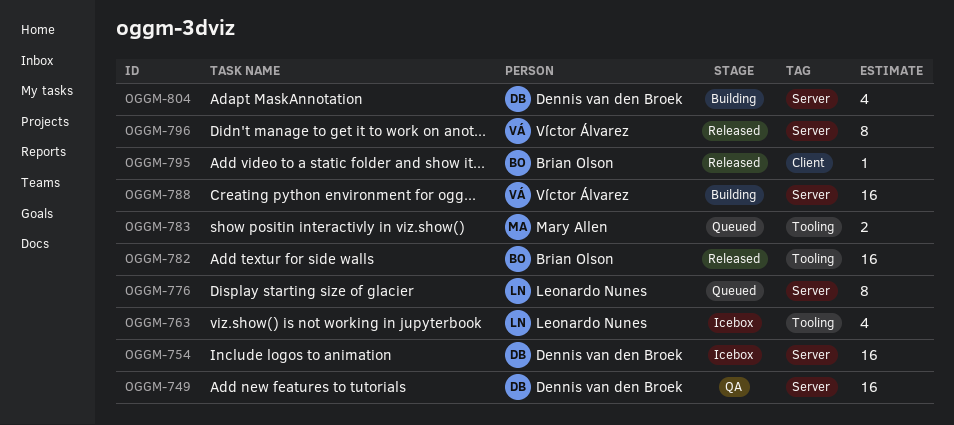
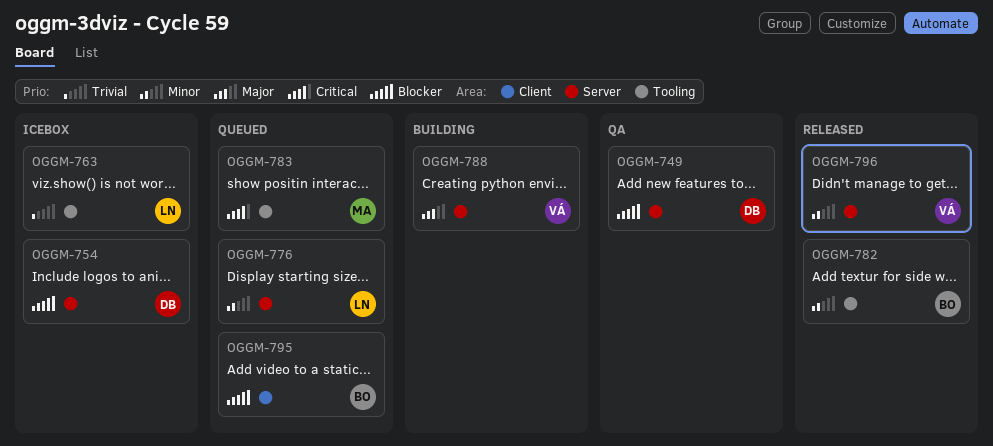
OGGM-795, status: Released -> Queued
OGGM-804: present -> none

